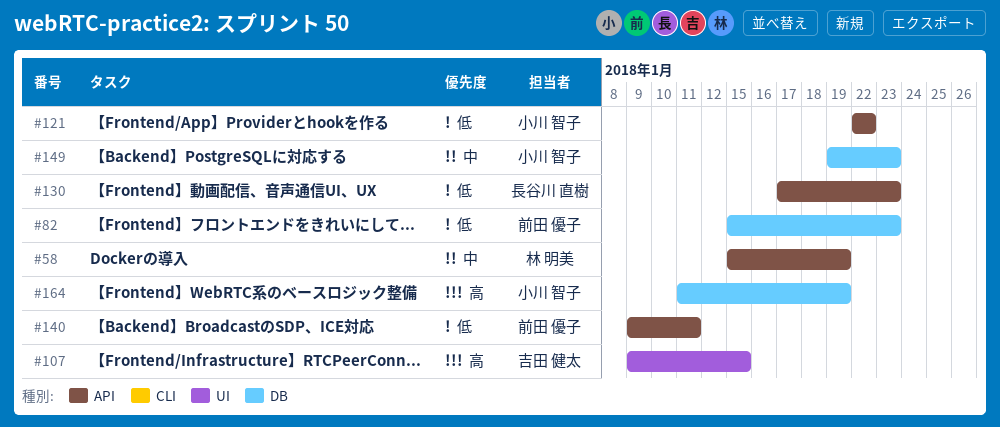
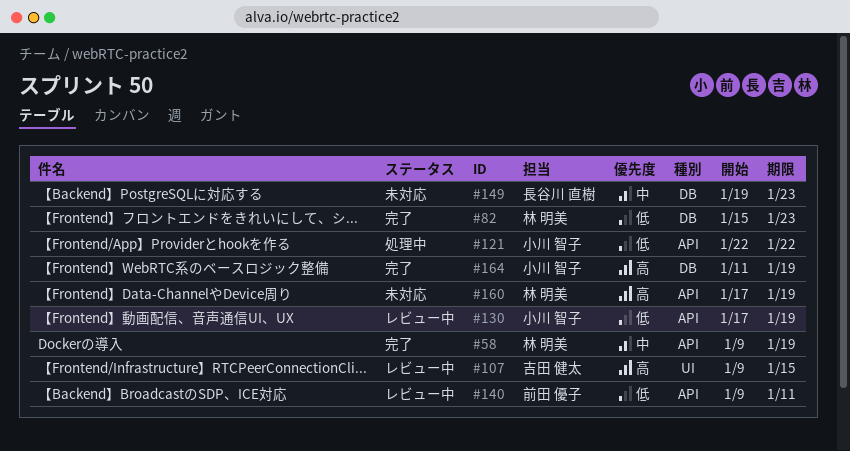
#58, start: Jan 15 -> Jan 9
#82, owner: 前田 優子 -> 林 明美
#130, owner: 長谷川 直樹 -> 小川 智子
#130, due: Jan 23 -> Jan 19
#149, owner: 小川 智子 -> 長谷川 直樹
#160: none -> present

